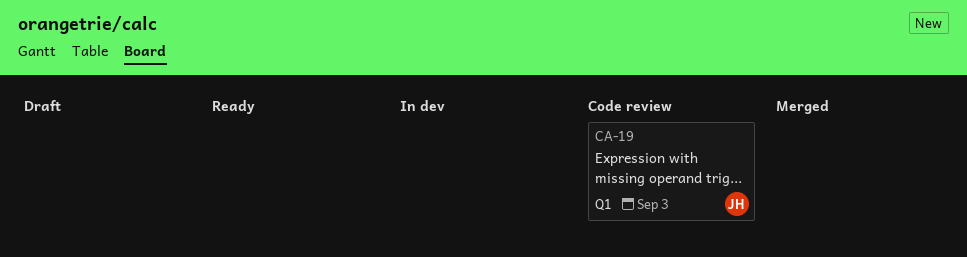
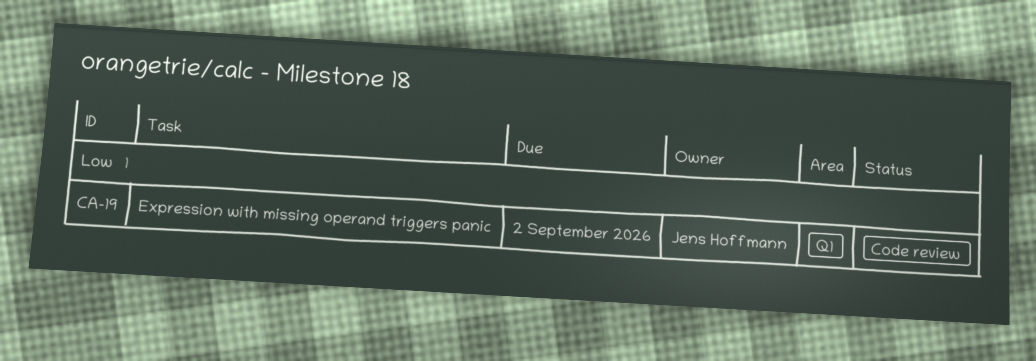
CA-19, due: Sep 3 -> Sep 2

